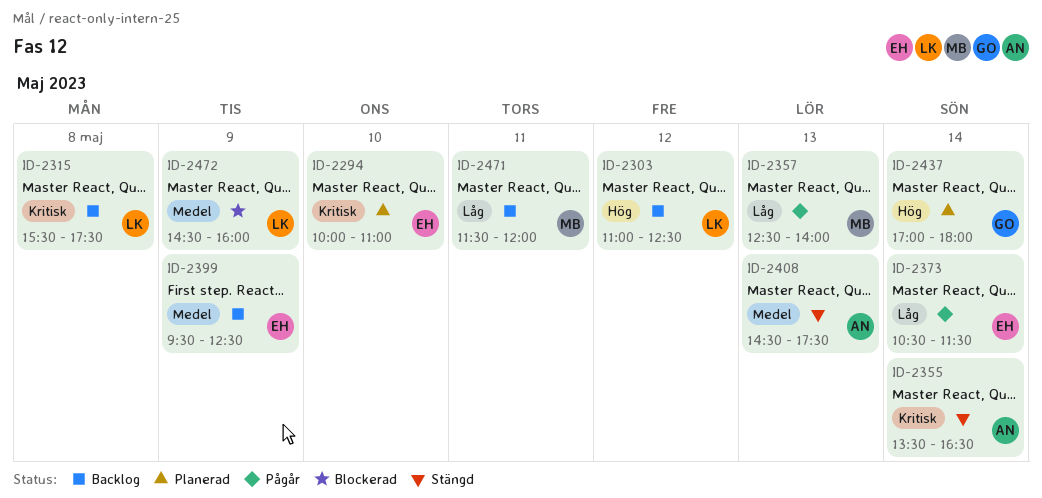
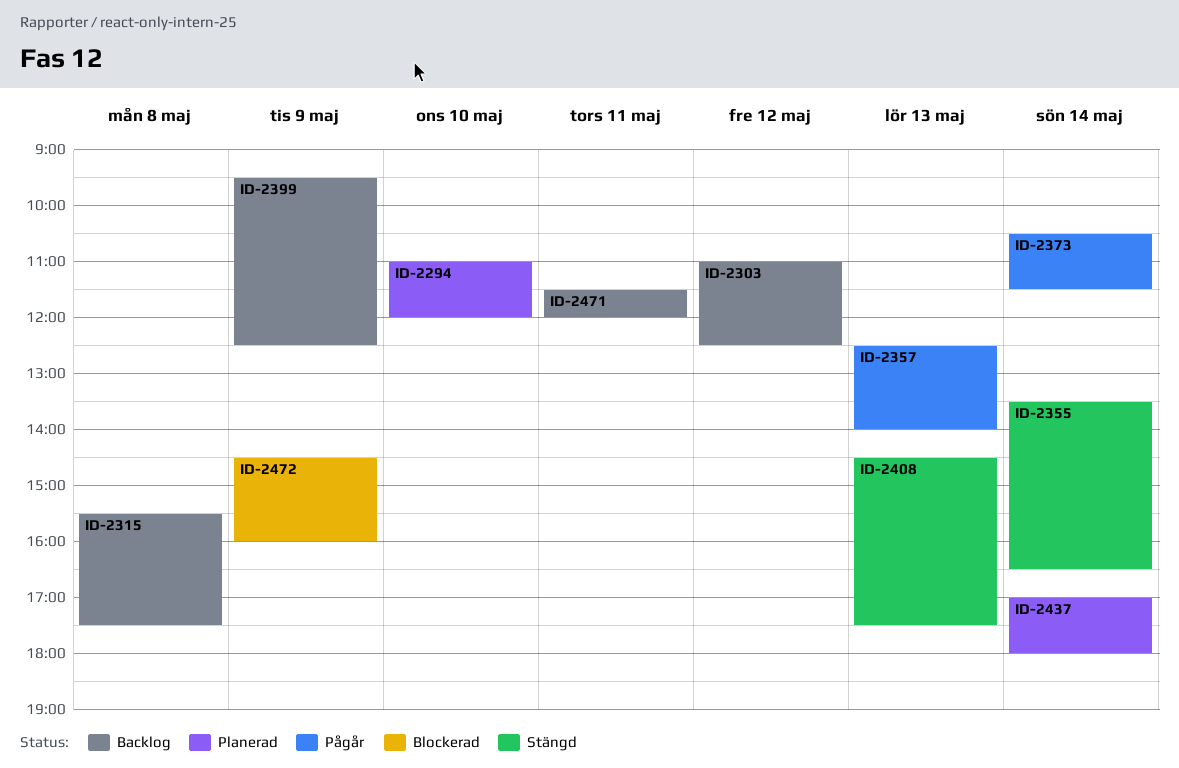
ID-2294, begins: 10:00 -> 11:00
ID-2294, ends: 11:00 -> 12:00

